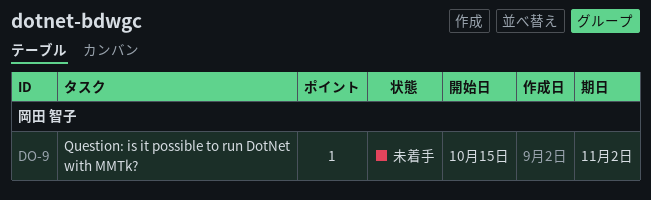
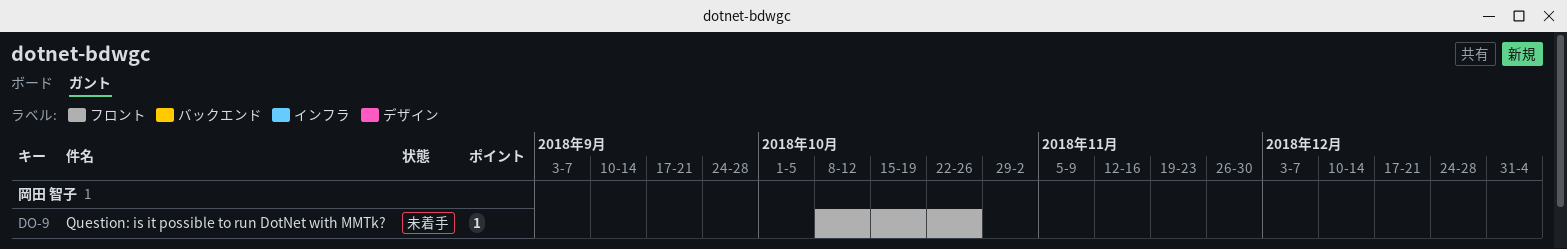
DO-9, start: Oct 15 -> Oct 8
DO-9, due: Nov 2 -> Oct 26

